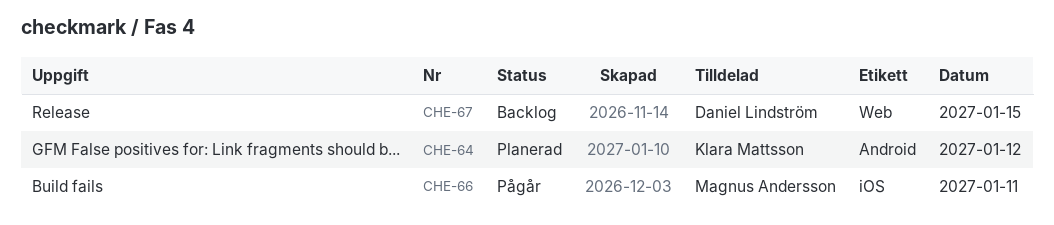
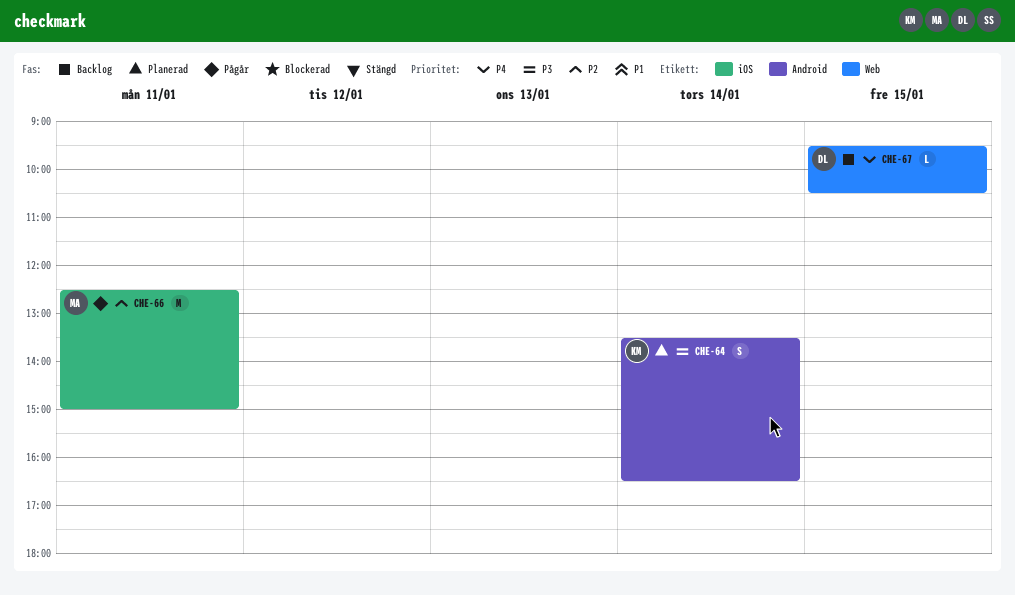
CHE-64, day: Jan 12 -> Jan 14

